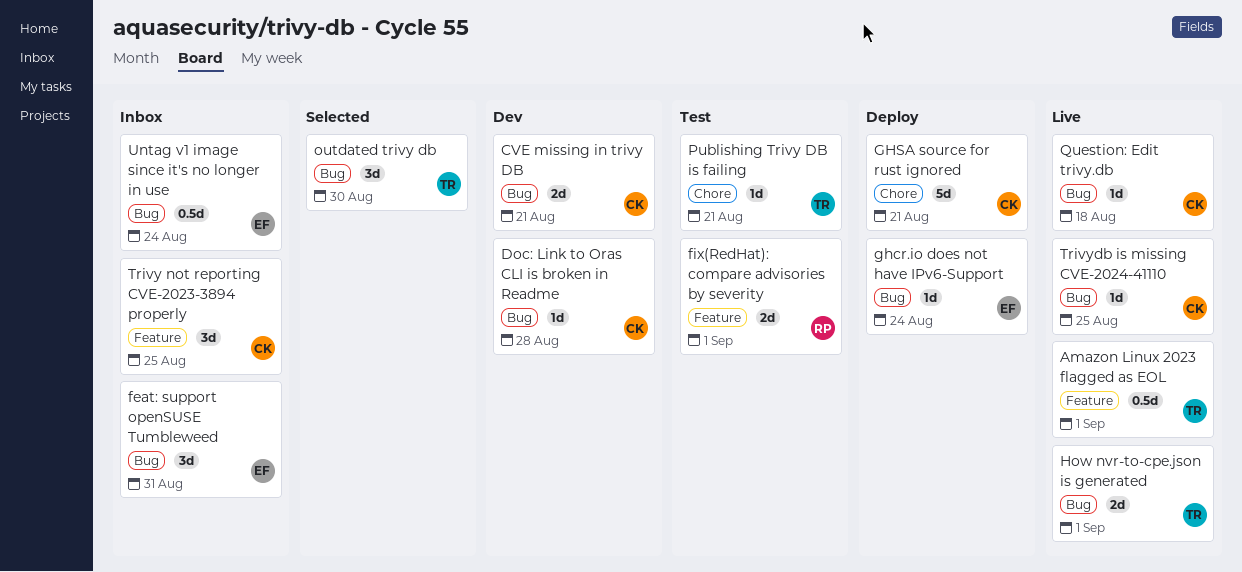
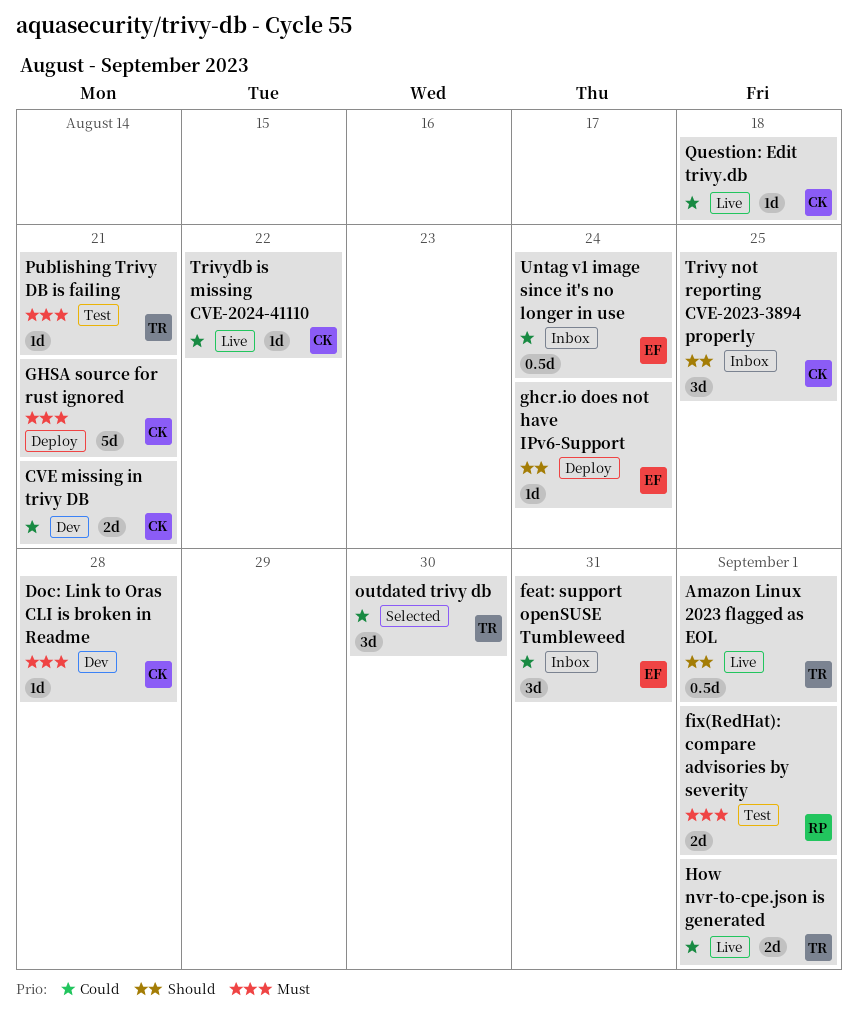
Trivydb is missing CVE-2024-41110, due: Aug 25 -> Aug 22

